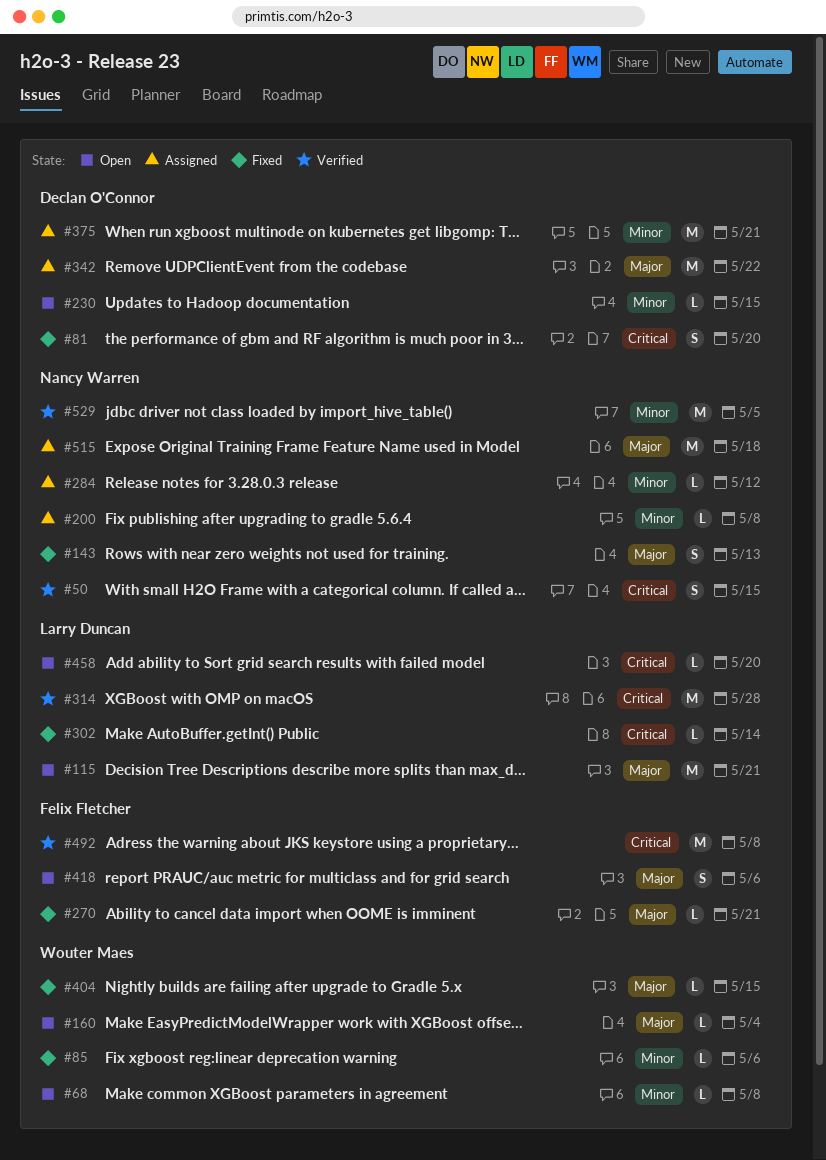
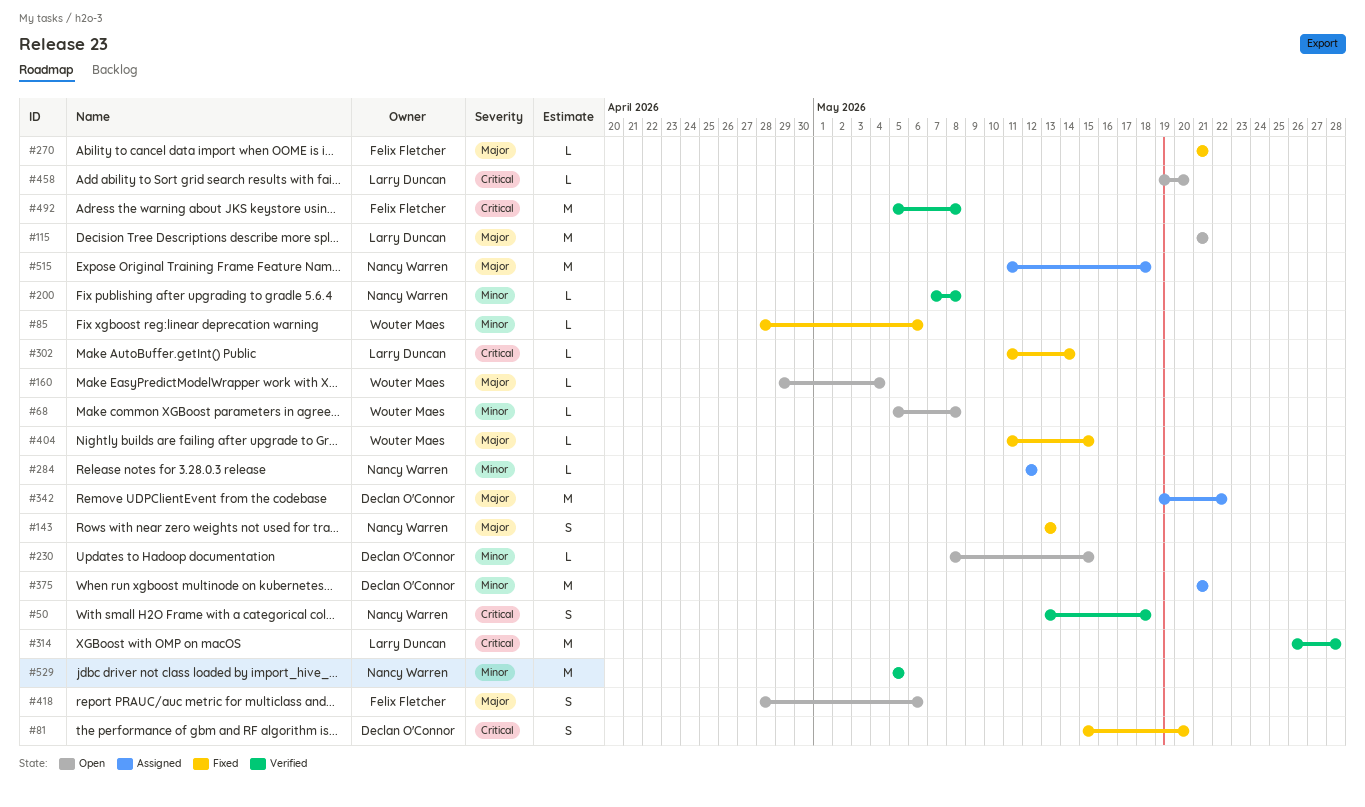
#50, due: May 15 -> May 18
#200, status: Assigned -> Verified

